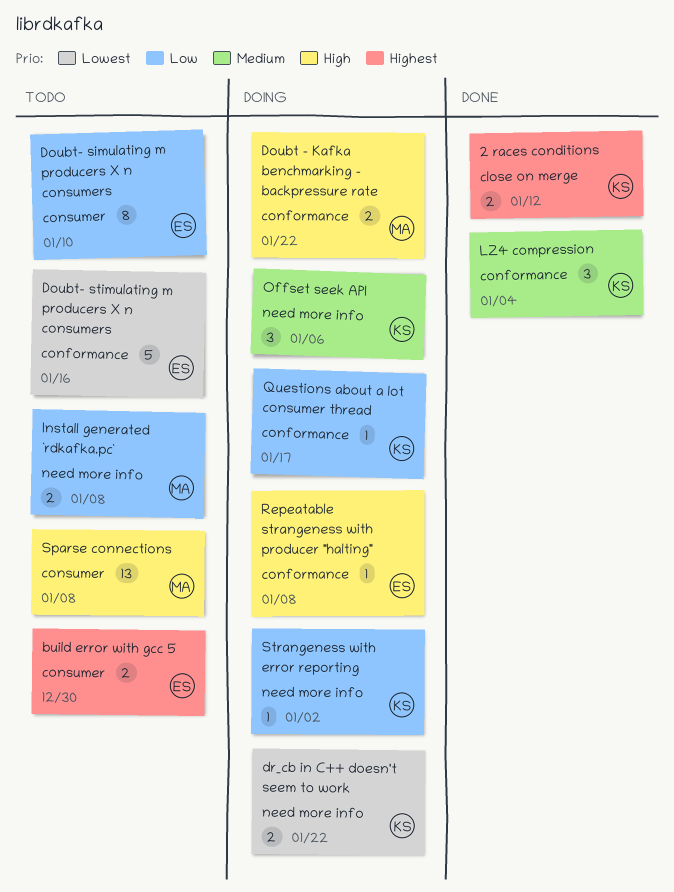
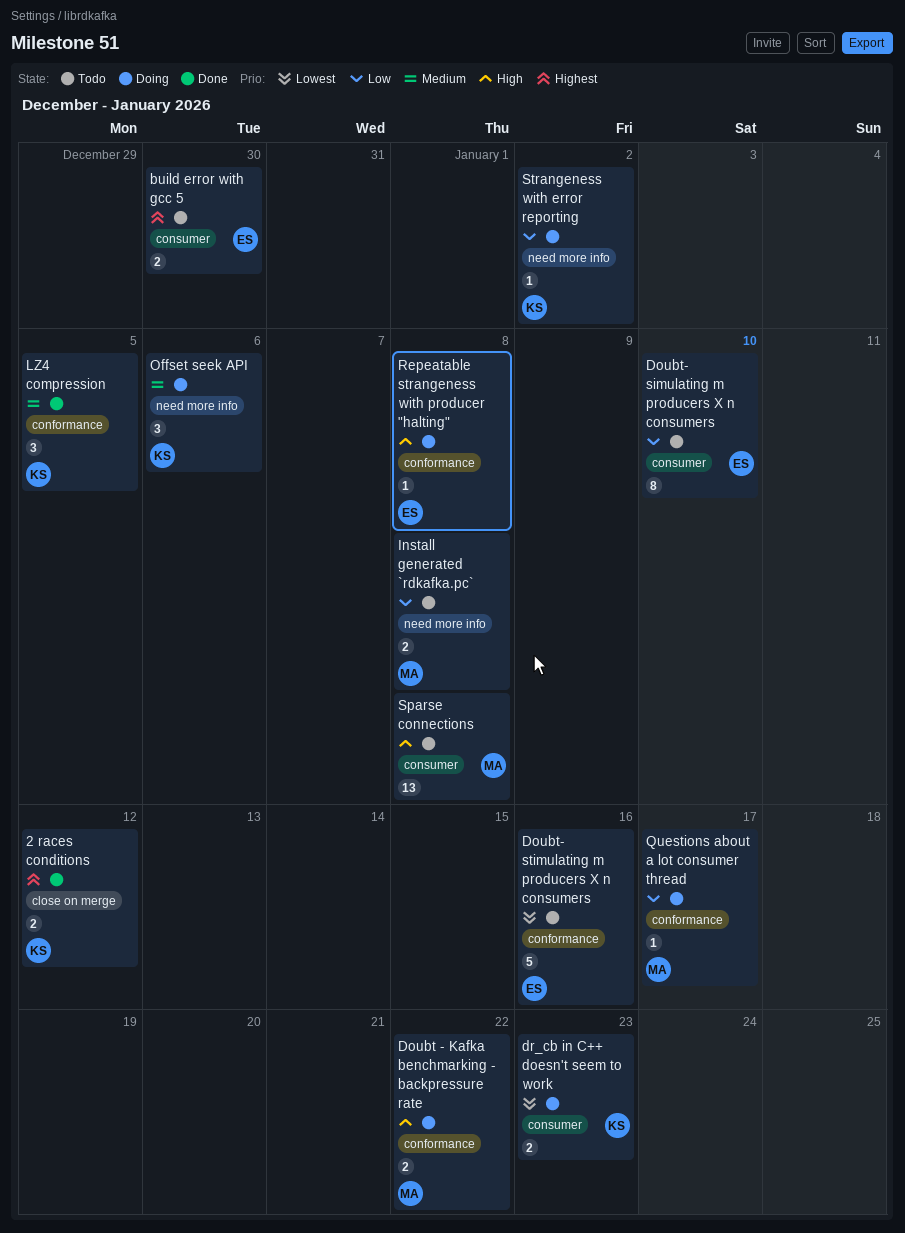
dr_cb in C++ doesn't seem to work, label: need more info -> consumer
dr_cb in C++ doesn't seem to work, due: Jan 22 -> Jan 23
LZ4 compression, due: Jan 4 -> Jan 5
Questions about a lot consumer thread, owner: KS -> MA

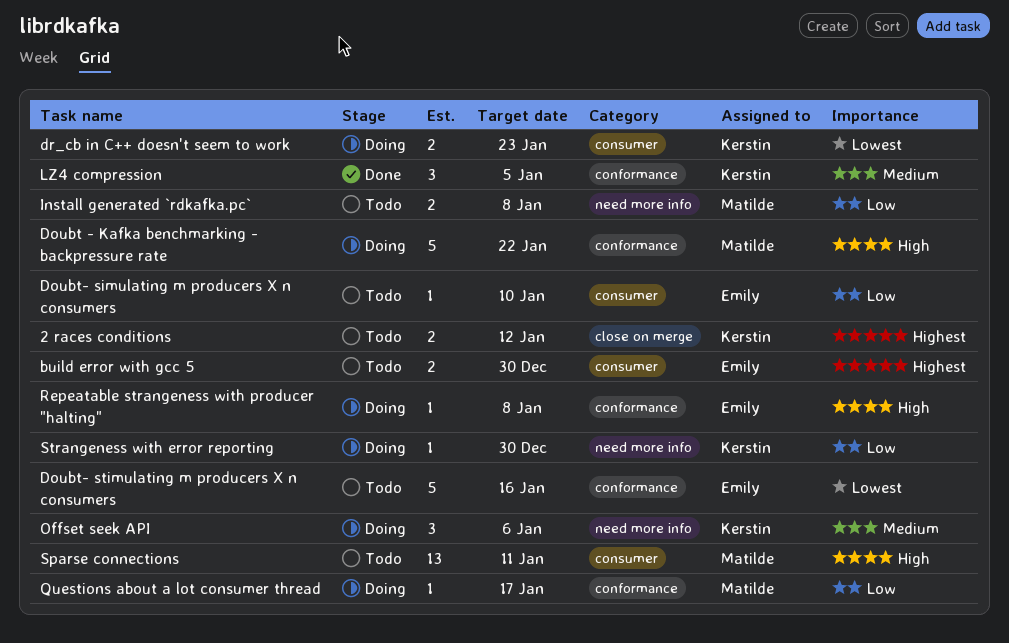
2 races conditions, status: Done -> Todo
Doubt - Kafka benchmarking - backpressure rate, estimate: 2 -> 5
Doubt- simulating m producers X n consumers, estimate: 8 -> 1
Sparse connections, due: Jan 8 -> Jan 11
Strangeness with error reporting, due: Jan 2 -> Dec 30

